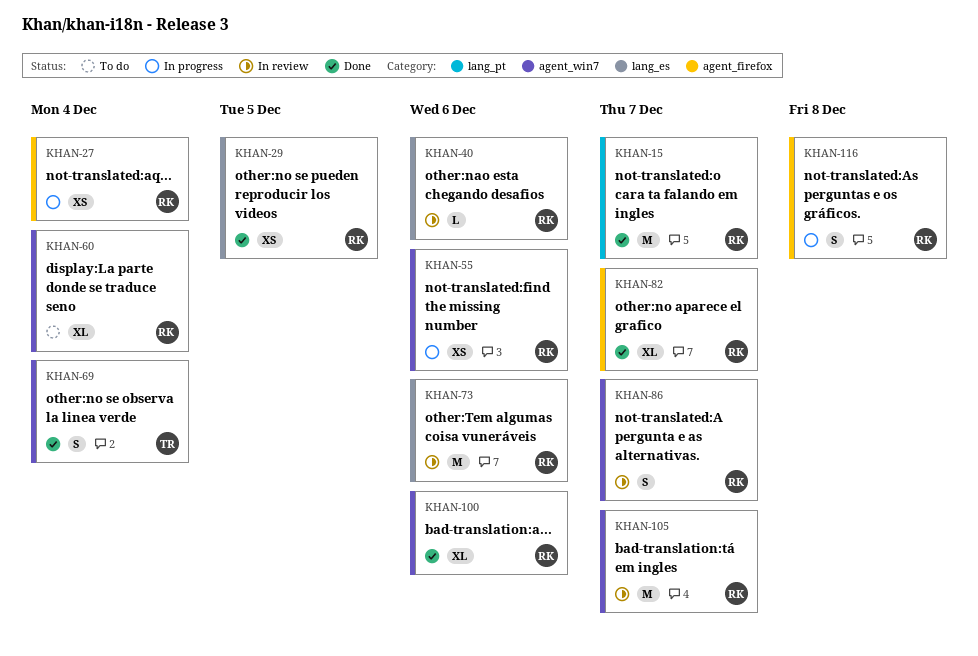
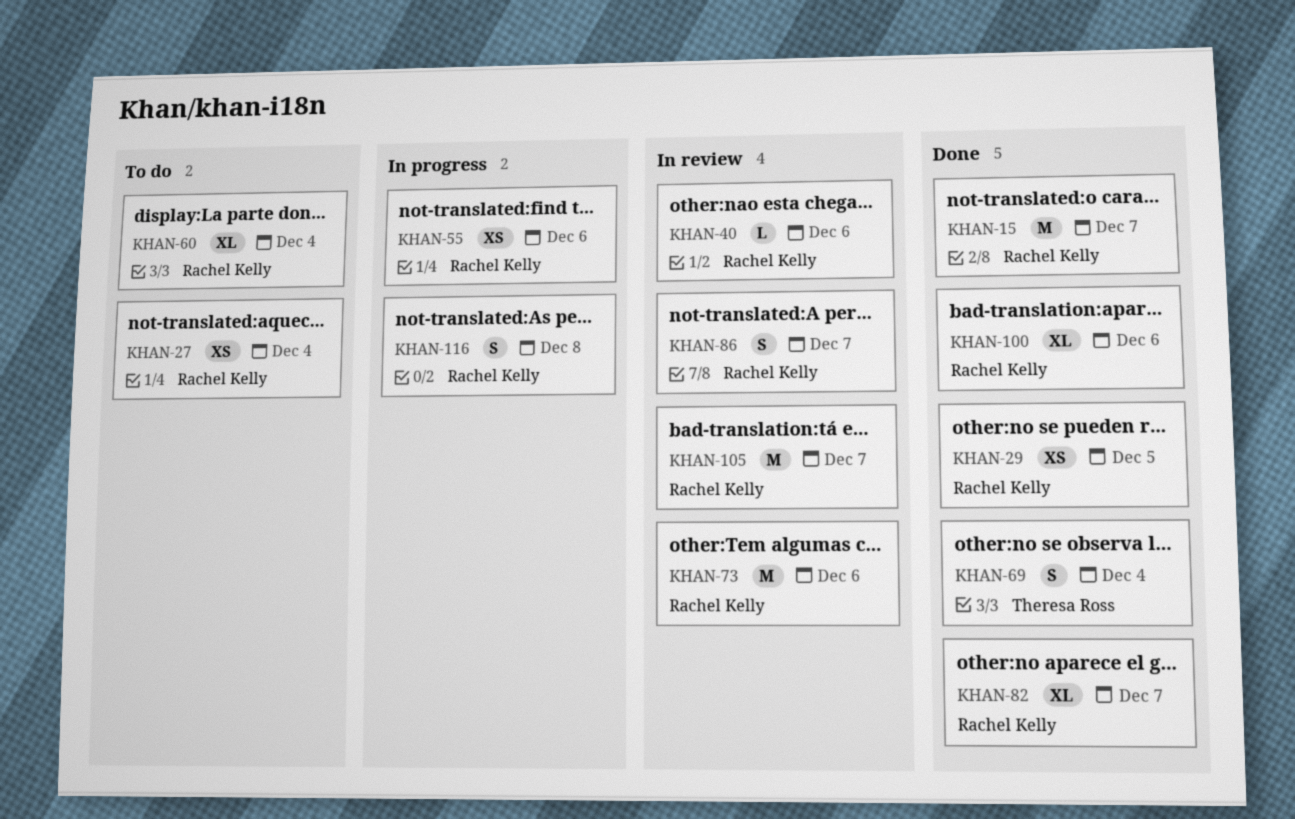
KHAN-27, status: In progress -> To do

